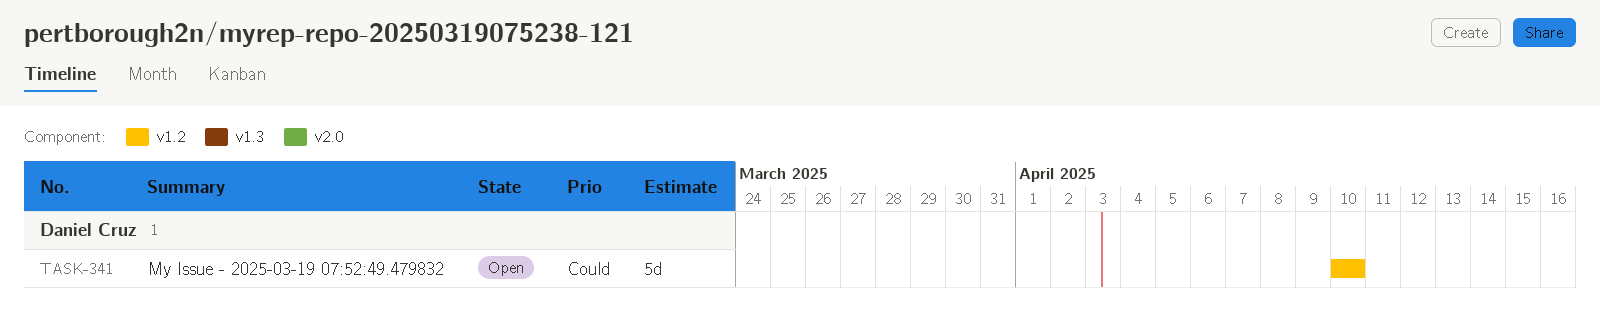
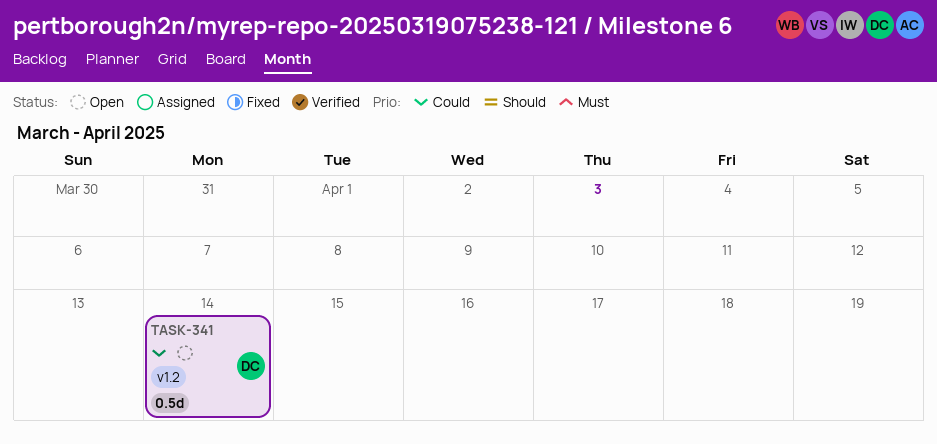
TASK-341, estimate: 5d -> 0.5d
TASK-341, due: Apr 10 -> Apr 14

